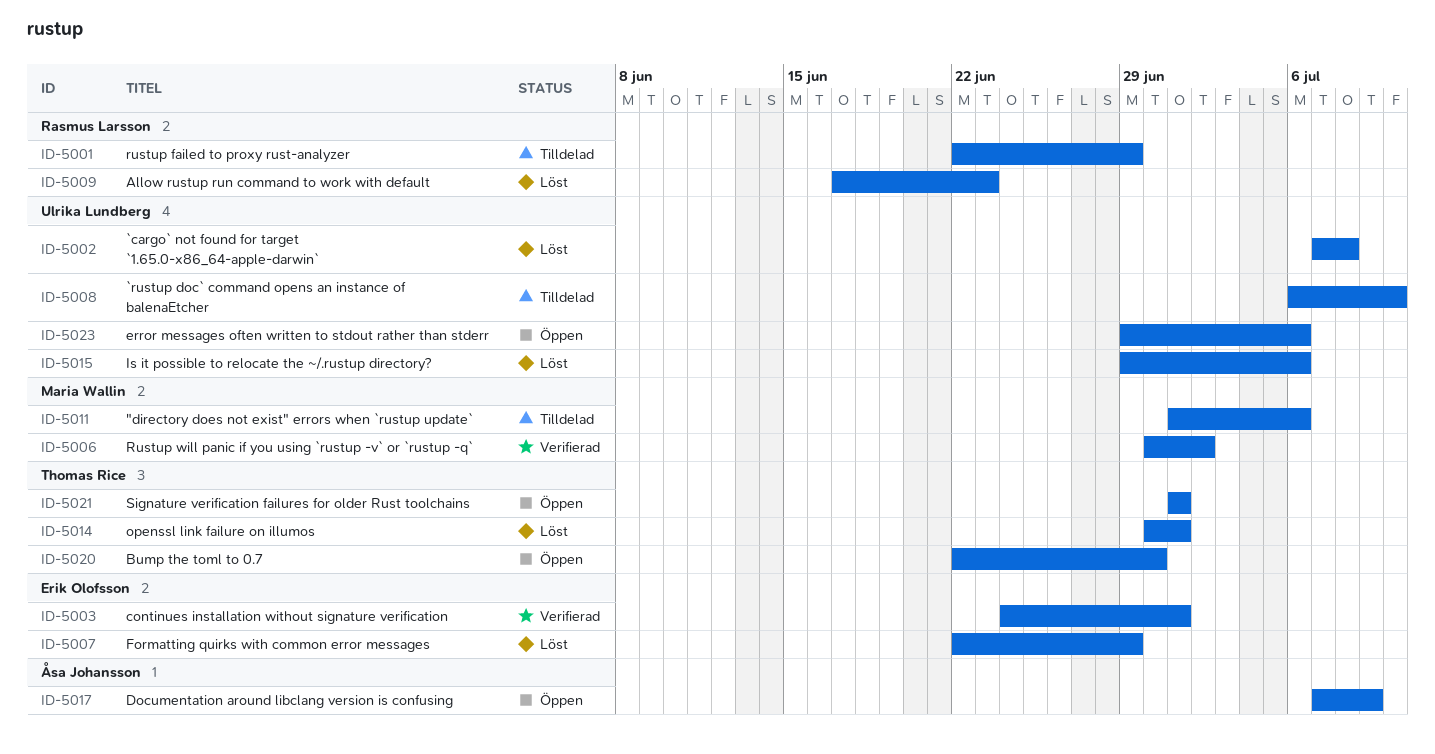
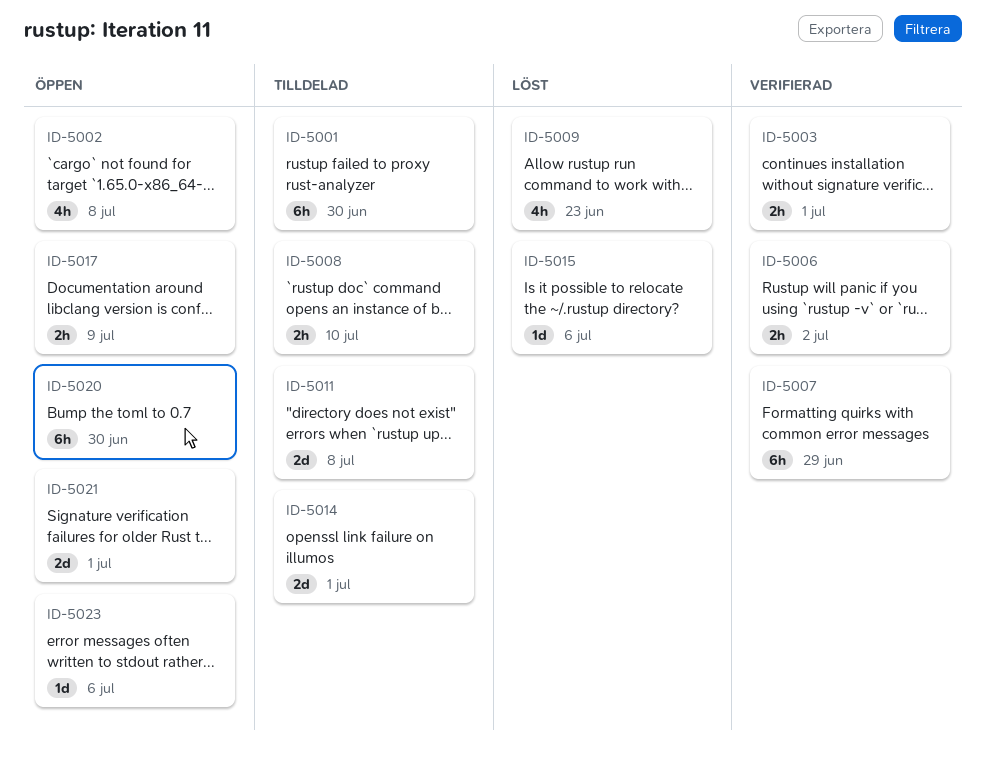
ID-5001, due: Jun 29 -> Jun 30
ID-5002, status: Löst -> Öppen
ID-5007, status: Löst -> Verifierad
ID-5011, due: Jul 6 -> Jul 8
ID-5014, status: Löst -> Tilldelad

